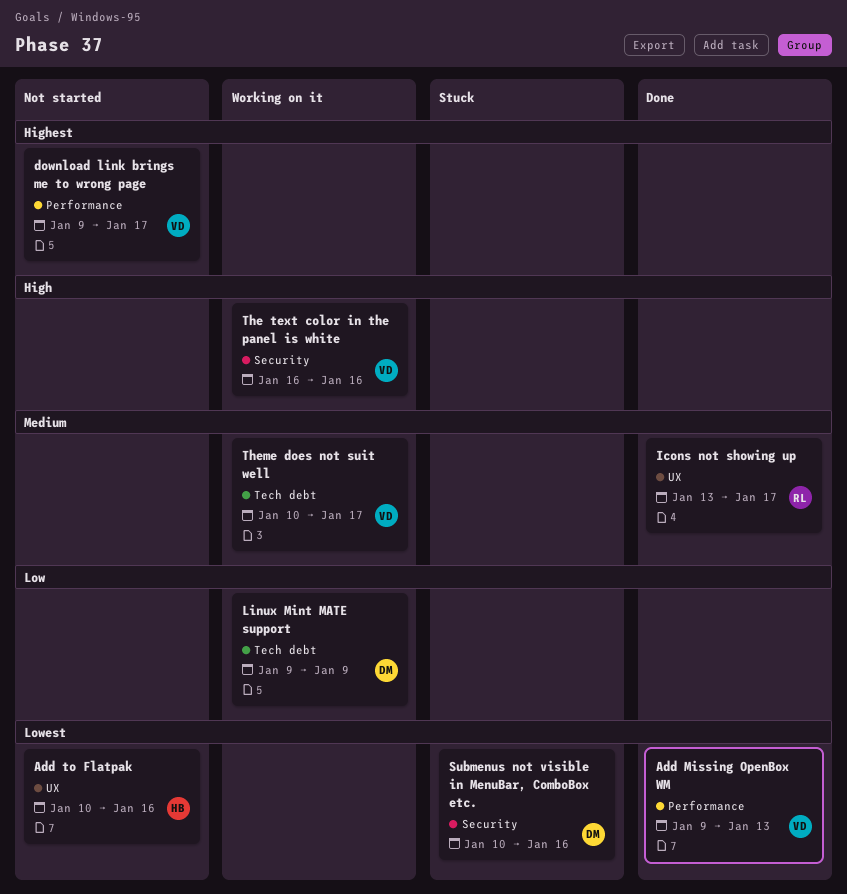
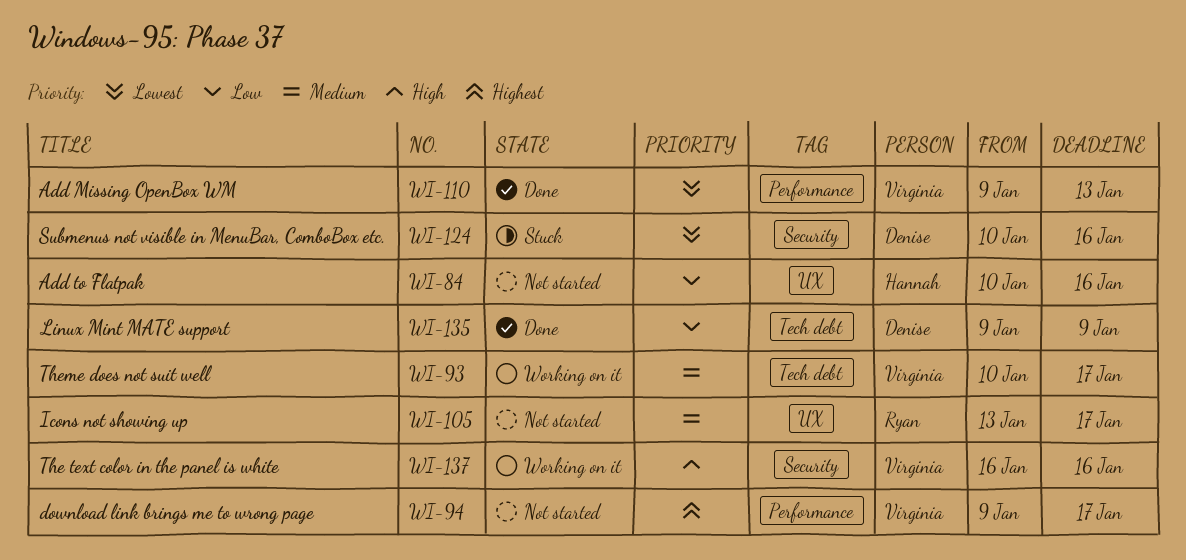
Add to Flatpak, priority: Lowest -> Low
Icons not showing up, status: Done -> Not started
Linux Mint MATE support, status: Working on it -> Done

